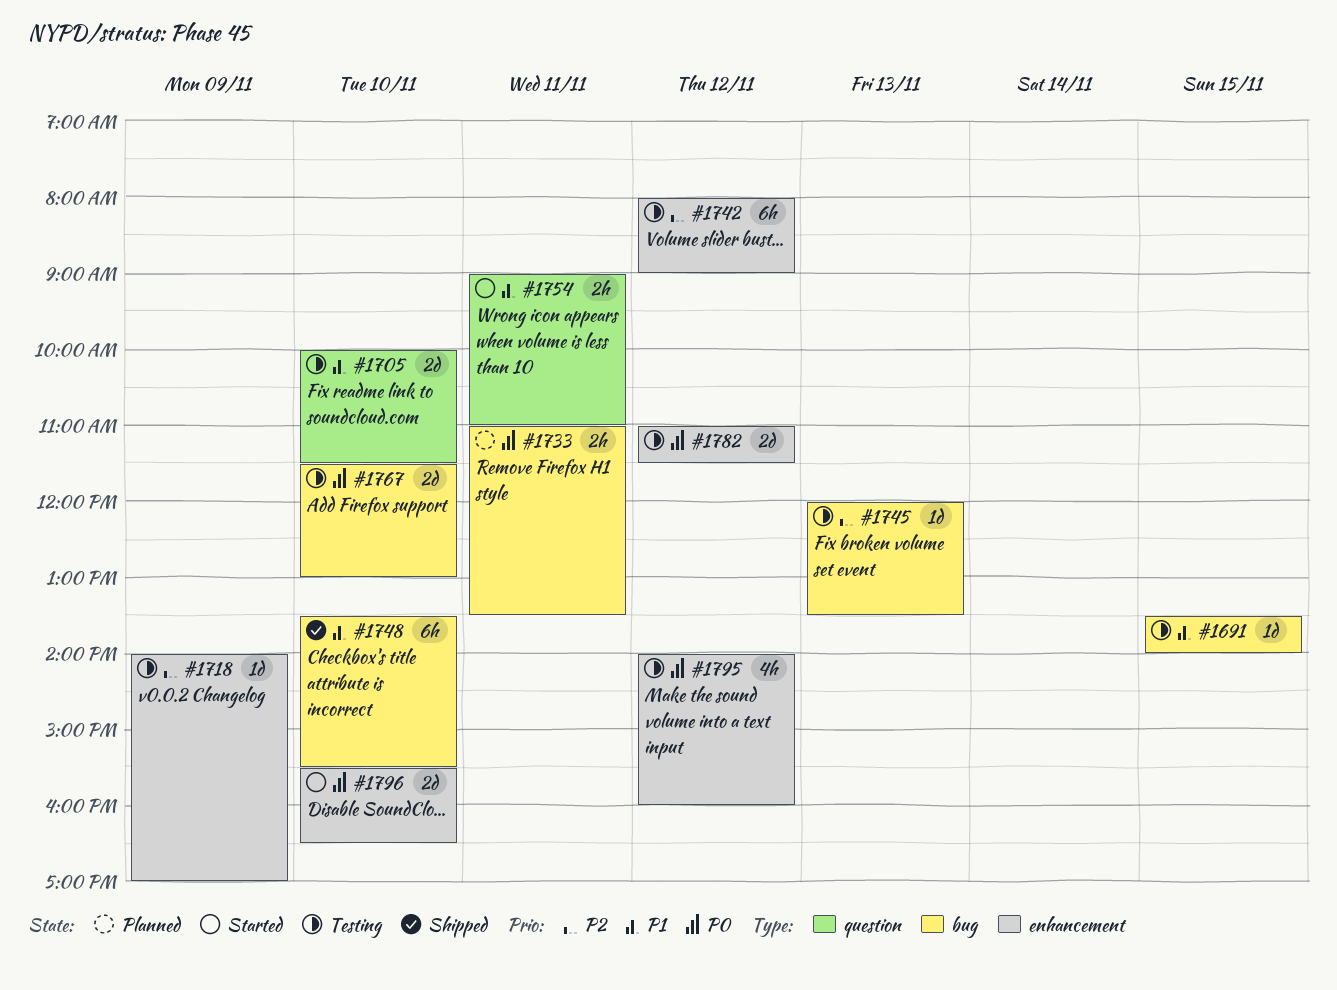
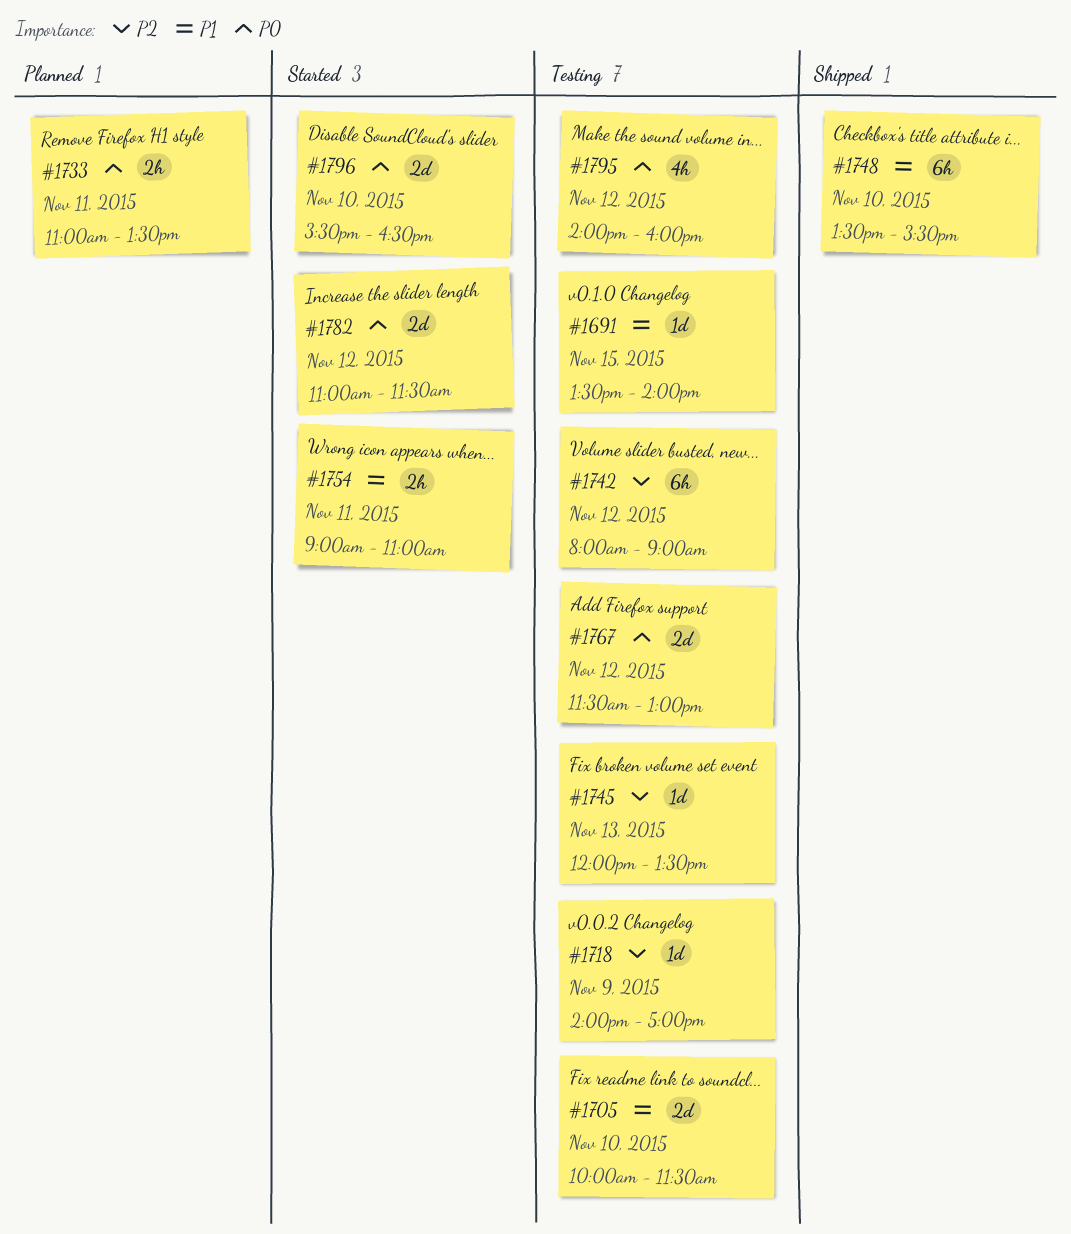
#1767, day: Nov 10 -> Nov 12
#1782, status: Testing -> Started

